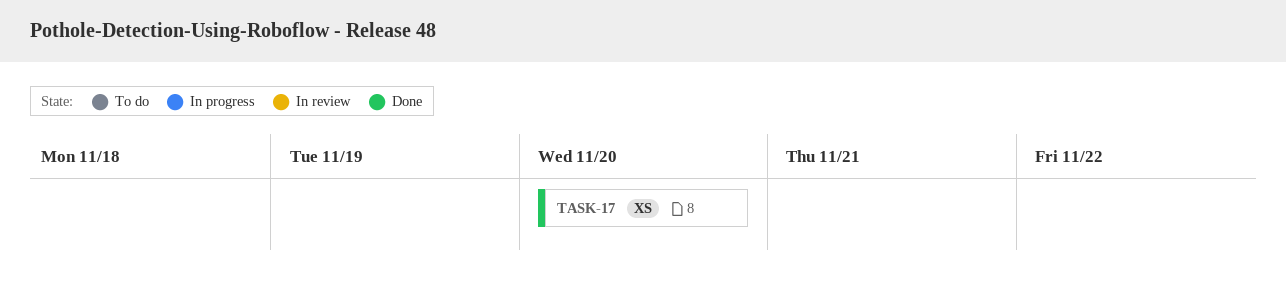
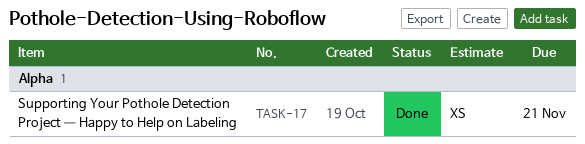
TASK-17, due: Nov 20 -> Nov 21

